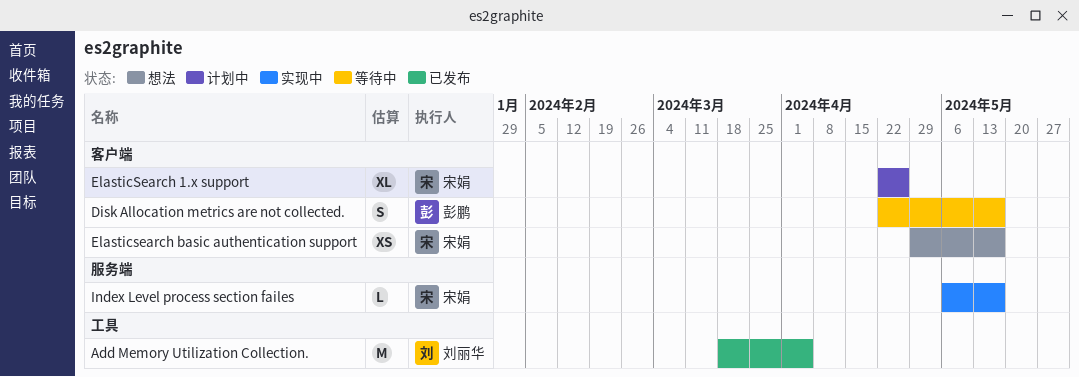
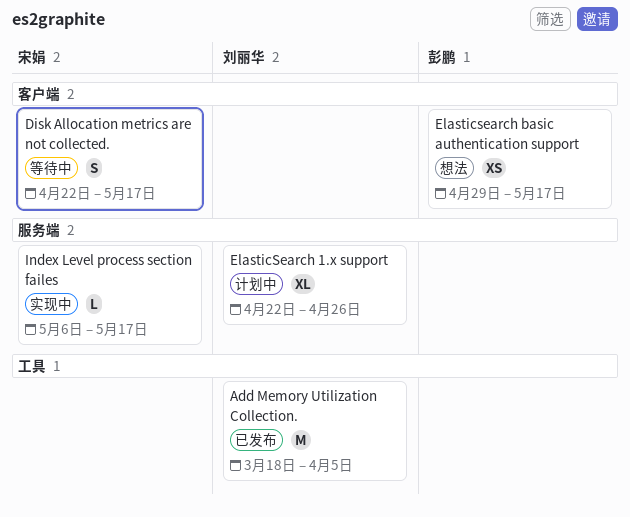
Disk Allocation metrics are not collected., owner: 彭鹏 -> 宋娟
ElasticSearch 1.x support, owner: 宋娟 -> 刘丽华
ElasticSearch 1.x support, label: 客户端 -> 服务端
Elasticsearch basic authentication support, owner: 宋娟 -> 彭鹏

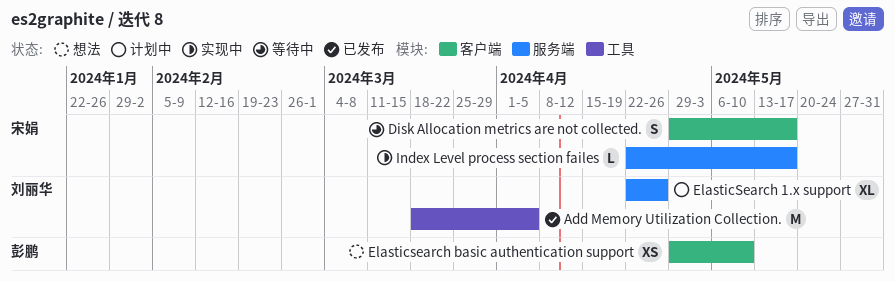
Disk Allocation metrics are not collected., start: Apr 22 -> Apr 29
Elasticsearch basic authentication support, due: May 17 -> May 10
Index Level process section failes, start: May 6 -> Apr 22

